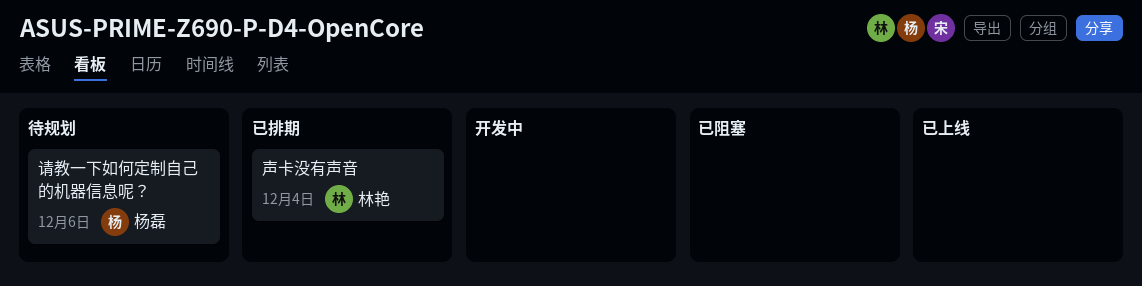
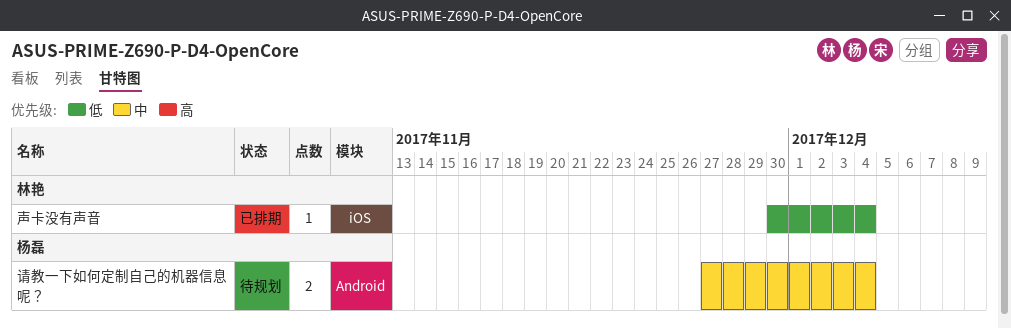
请教一下如何定制自己的机器信息呢？, due: Dec 6 -> Dec 4

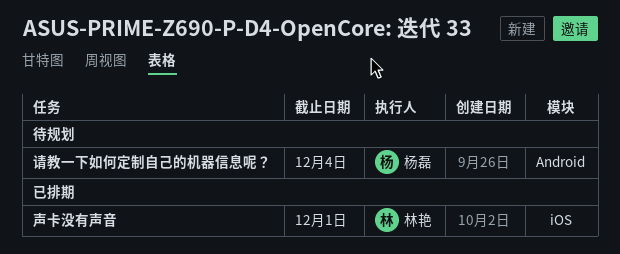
声卡没有声音, due: Dec 4 -> Dec 1

